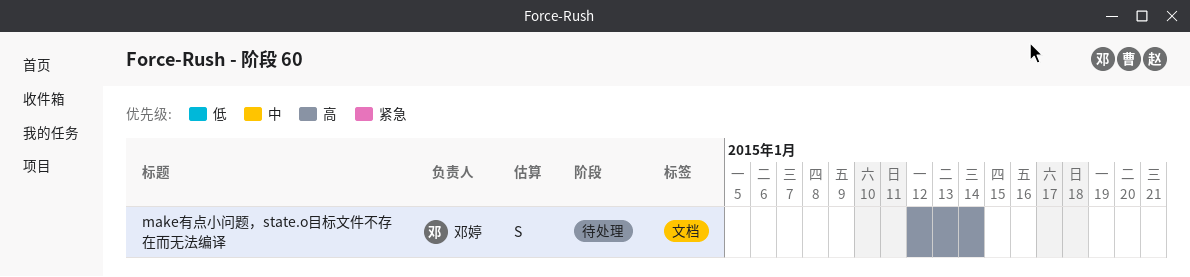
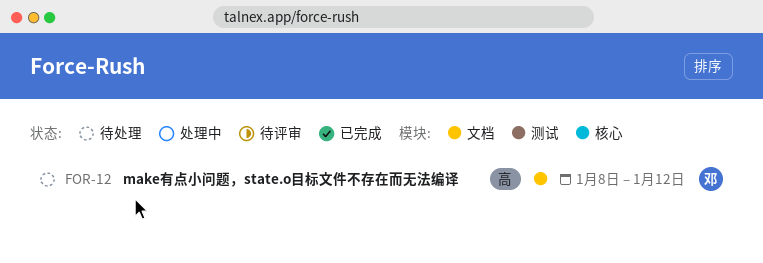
make有点小问题，state.o目标文件不存在而无法编译, start: Jan 12 -> Jan 8
make有点小问题，state.o目标文件不存在而无法编译, due: Jan 14 -> Jan 12

